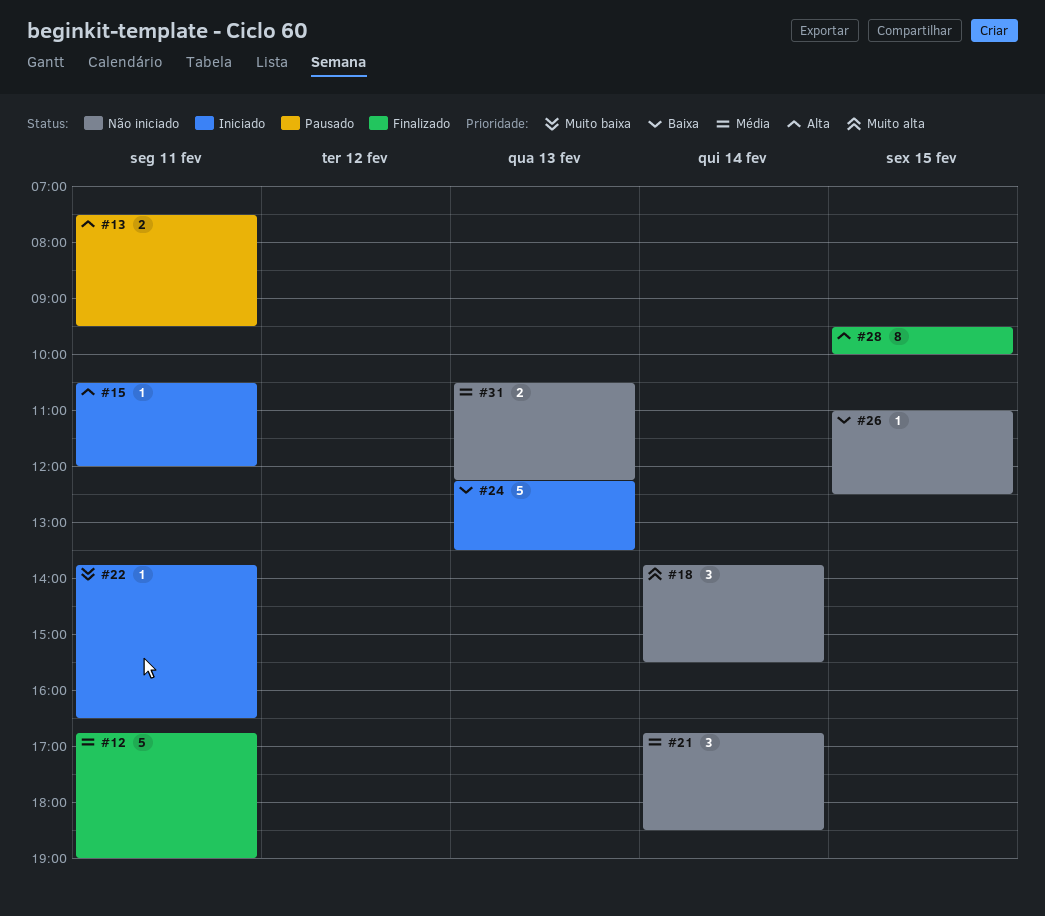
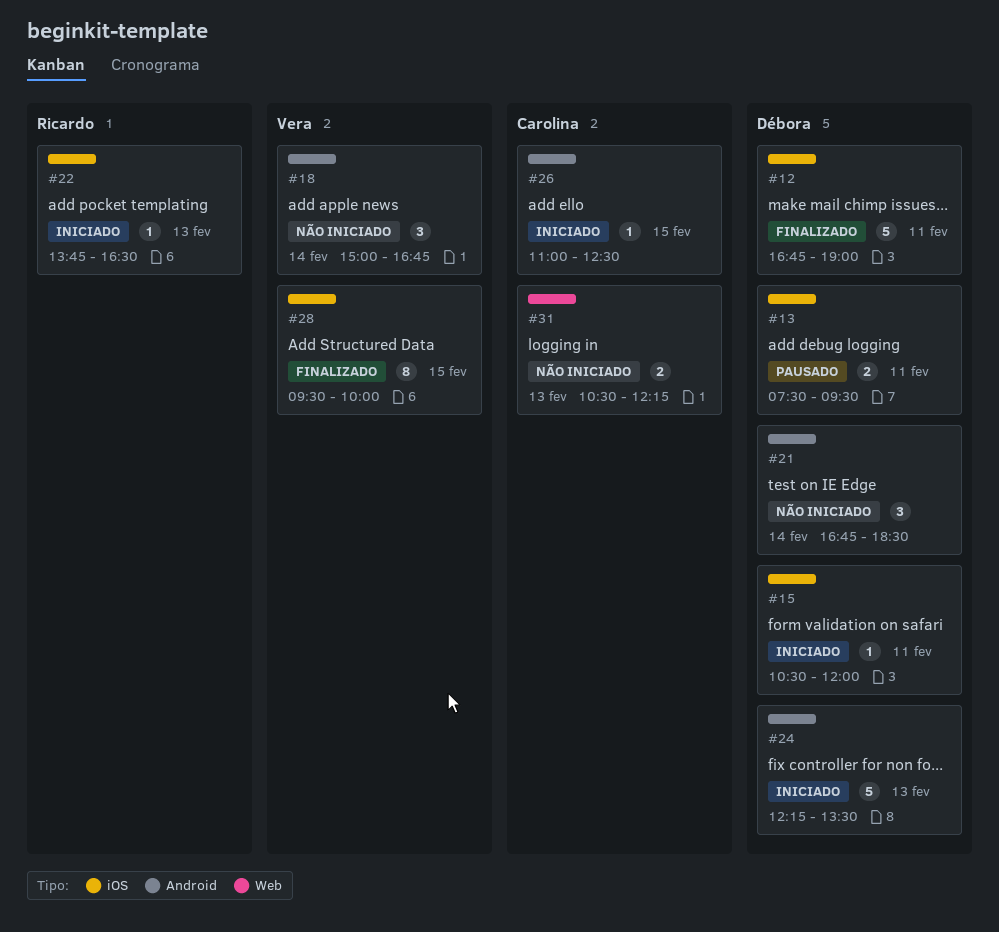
#18, begins: 13:45 -> 15:00
#18, ends: 15:30 -> 16:45
#22, day: Feb 11 -> Feb 13
#26, status: Não iniciado -> Iniciado

